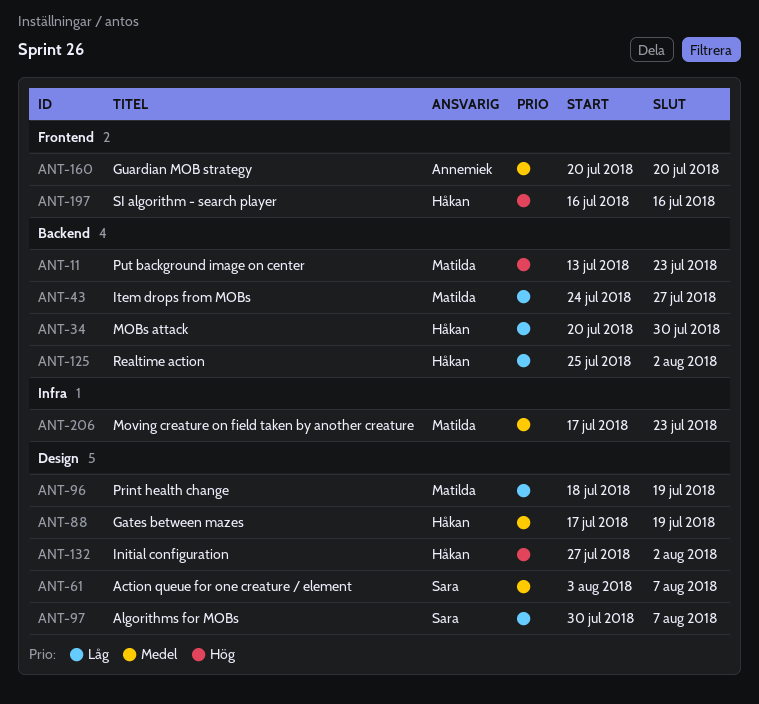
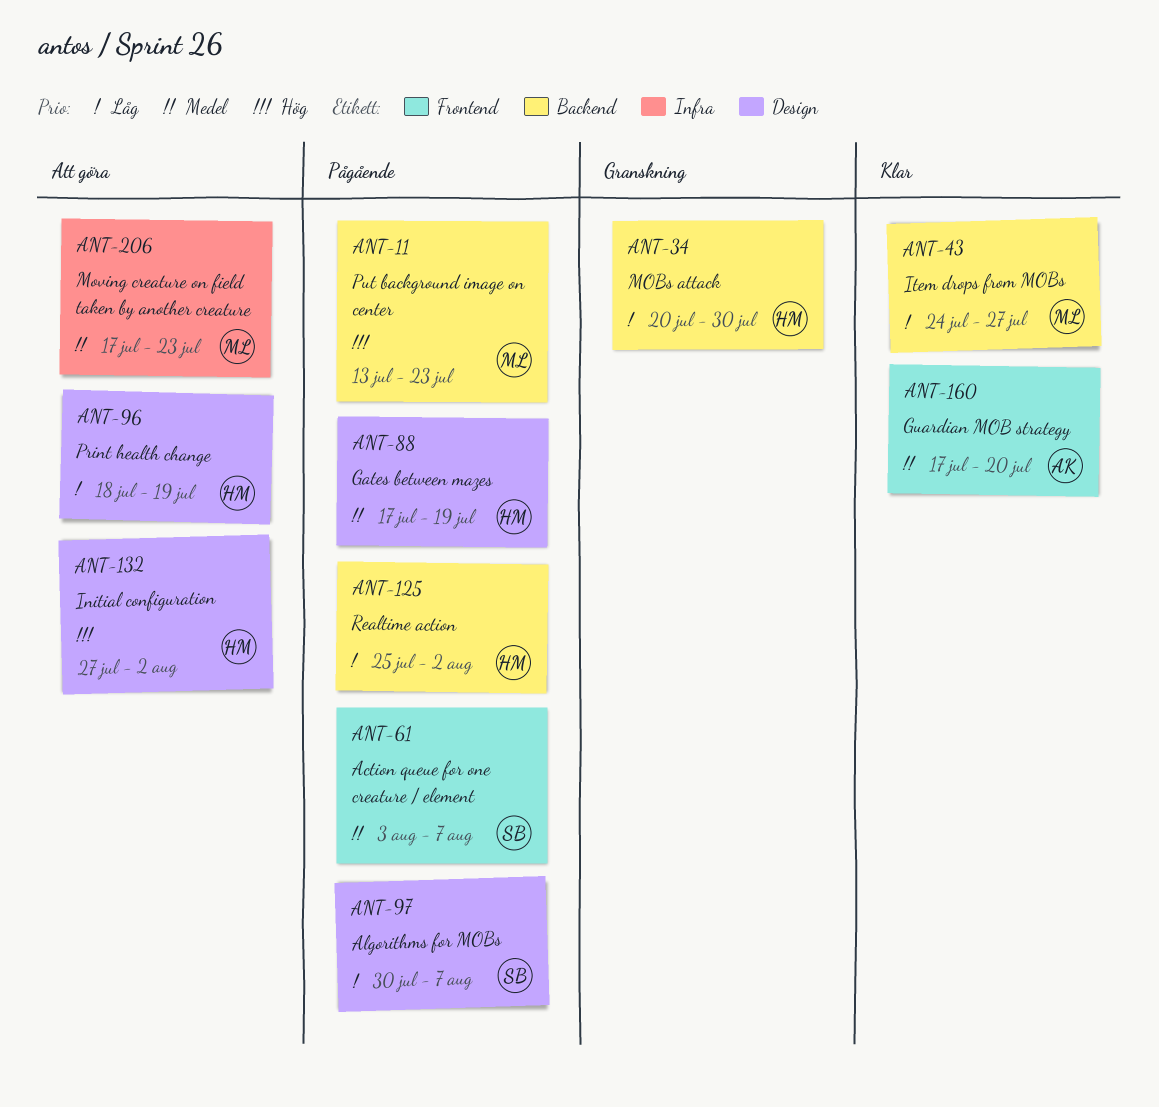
ANT-61, label: Design -> Frontend
ANT-96, owner: Matilda -> Håkan
ANT-160, start: Jul 20 -> Jul 17
ANT-197: present -> none

